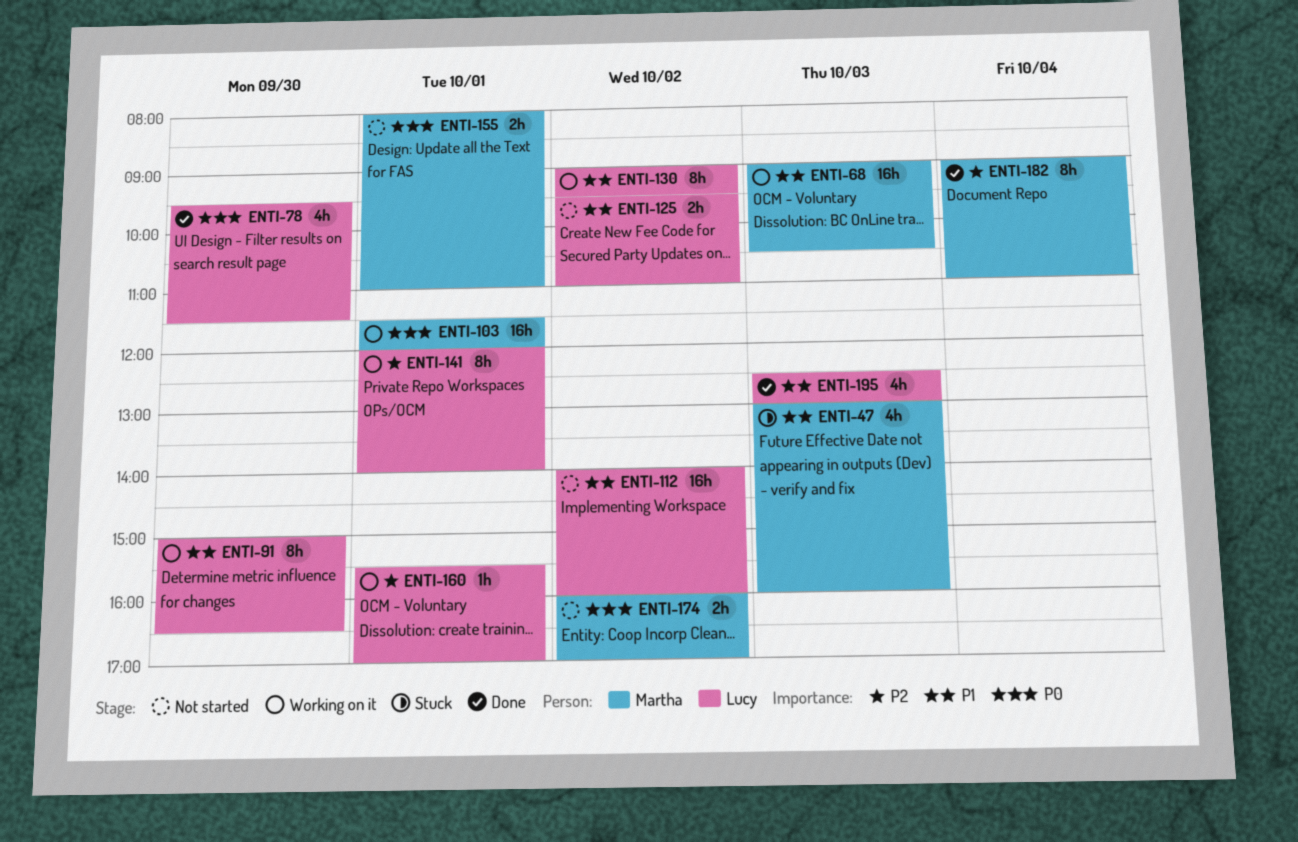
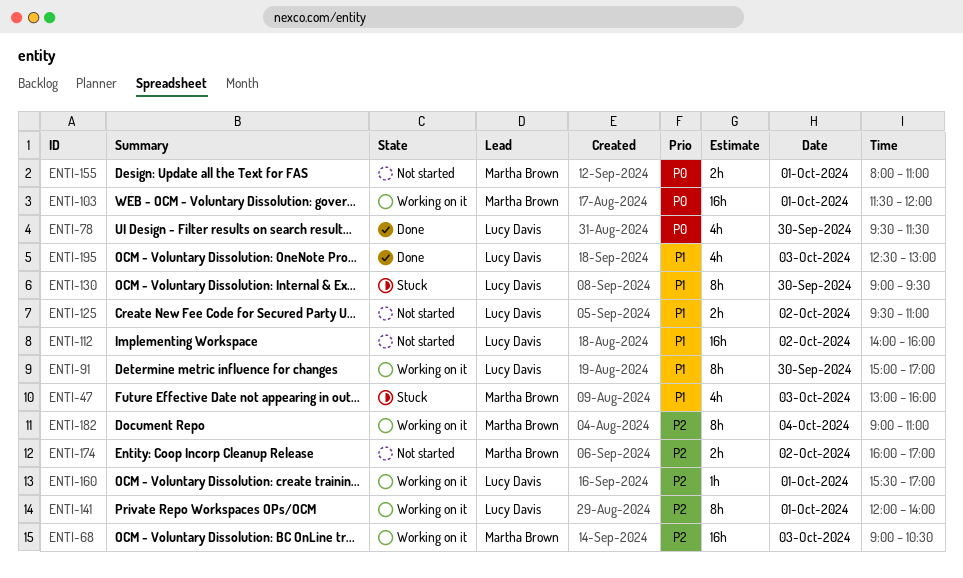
ENTI-68, priority: P1 -> P2
ENTI-91, ends: 16:30 -> 17:00
ENTI-130, status: Working on it -> Stuck
ENTI-130, day: Oct 2 -> Sep 30
ENTI-174, priority: P0 -> P2
ENTI-182, status: Done -> Working on it

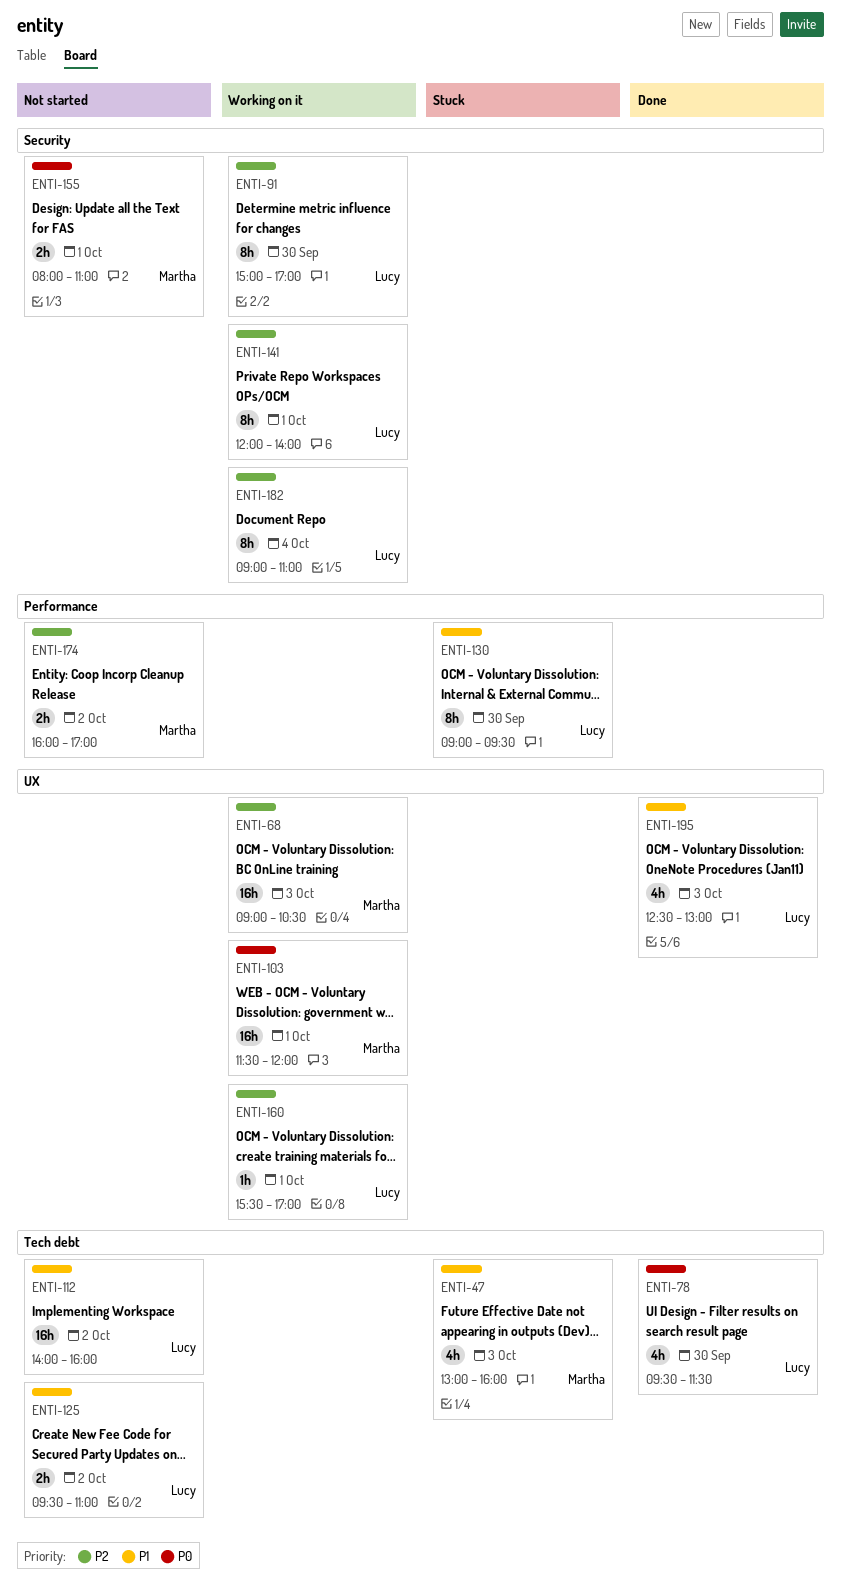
ENTI-91, priority: P1 -> P2
ENTI-182, owner: Martha Brown -> Lucy Davis

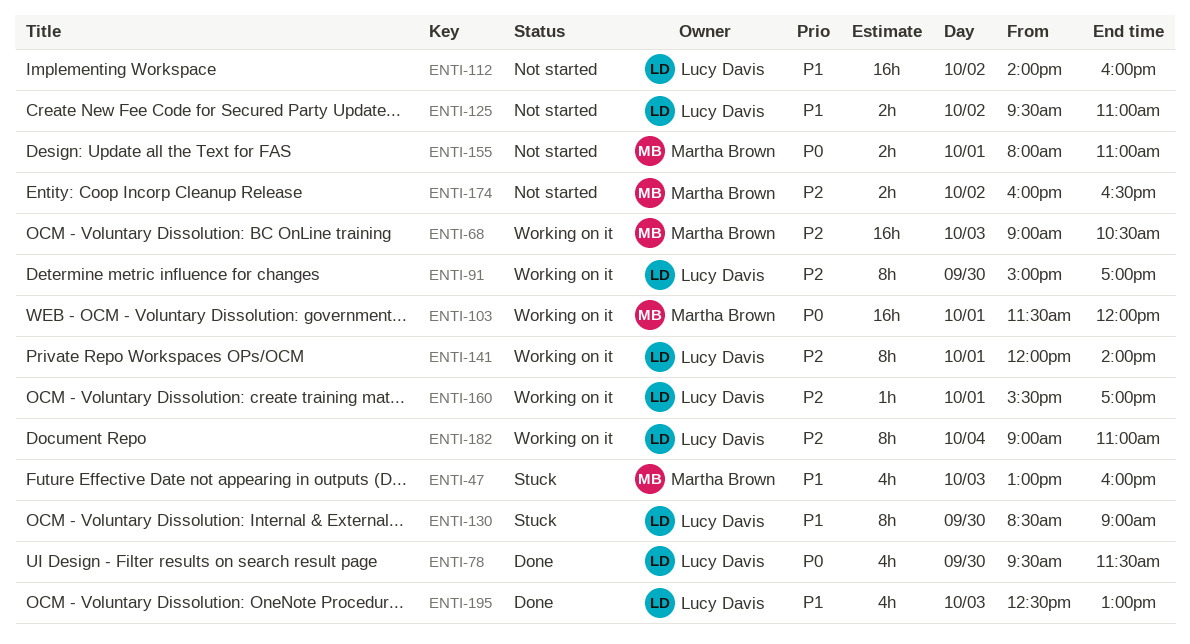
ENTI-130, begins: 09:00 -> 08:30
ENTI-130, ends: 09:30 -> 09:00
ENTI-174, ends: 17:00 -> 16:30

